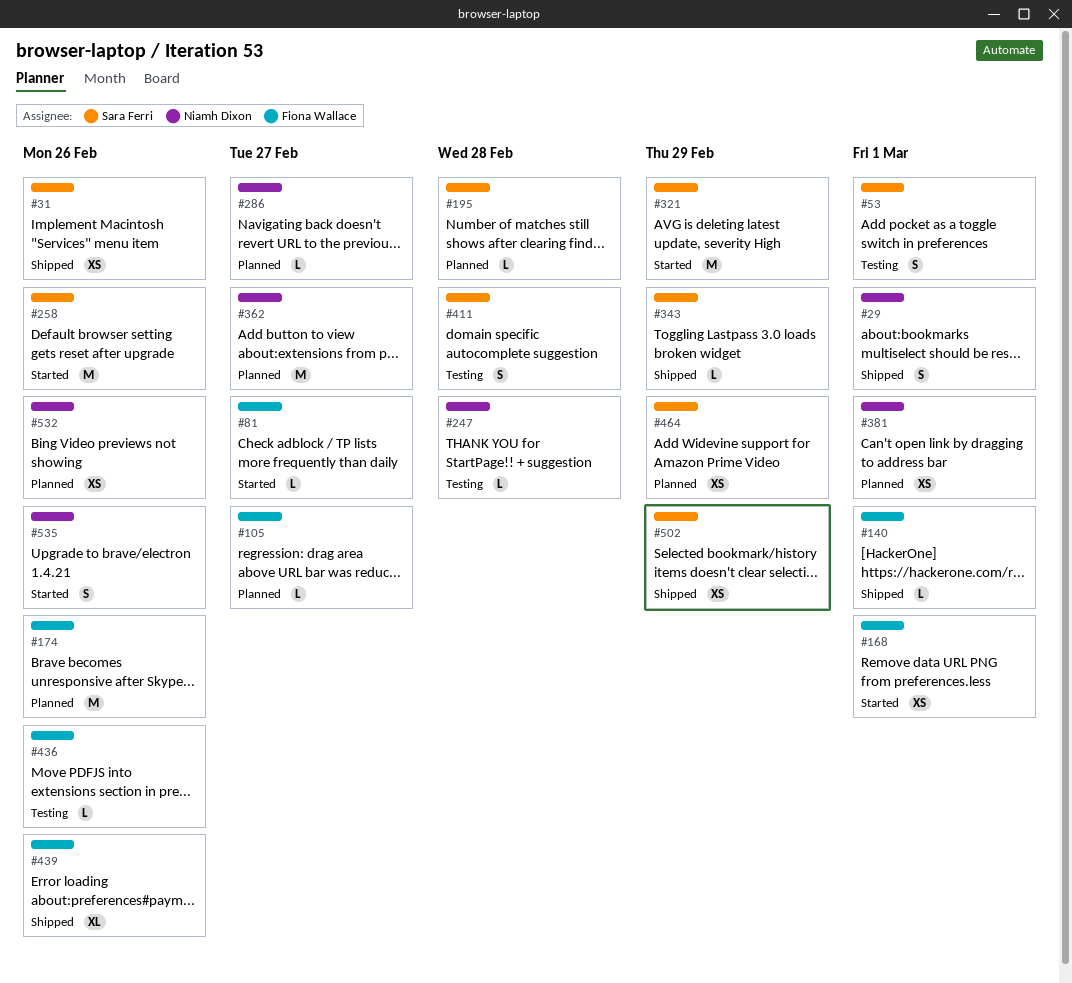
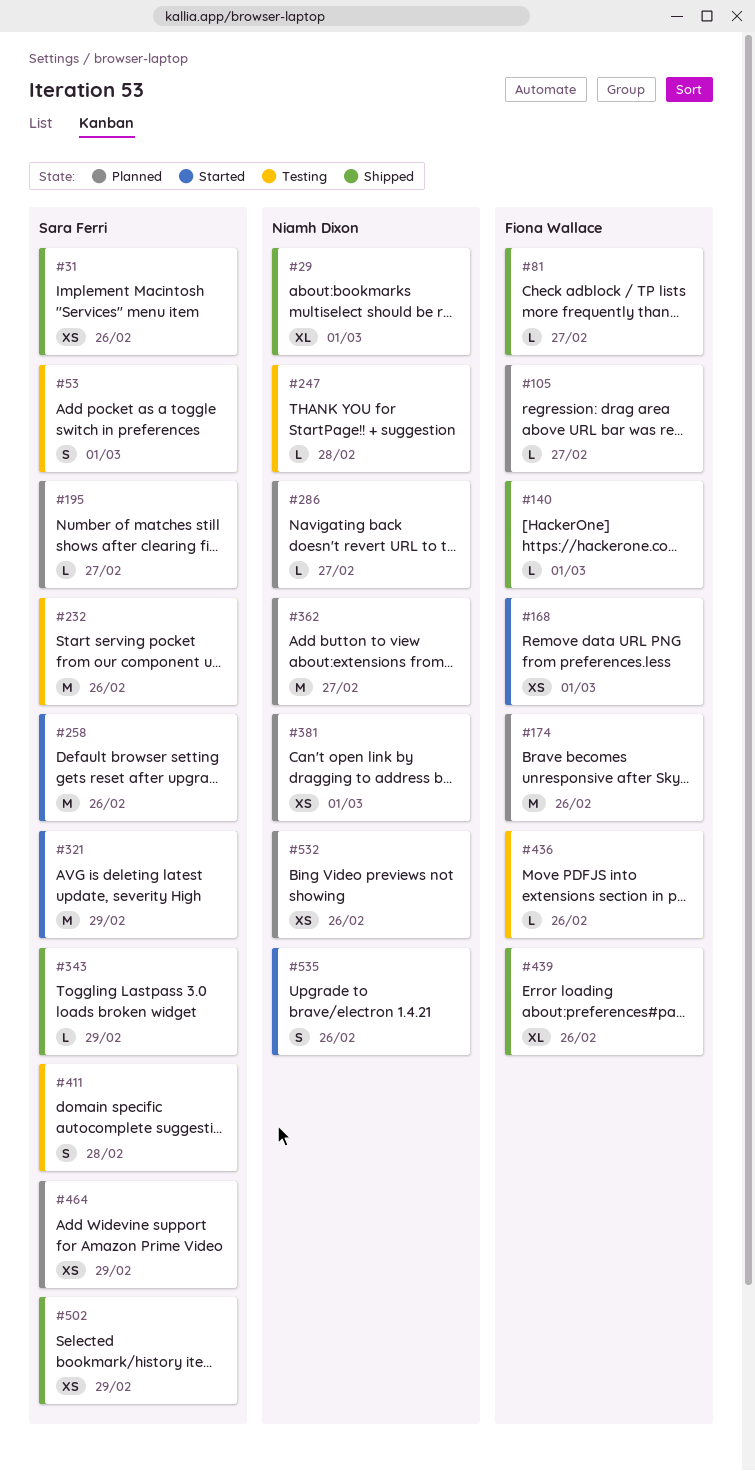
#29, estimate: S -> XL
#81, status: Started -> Shipped
#195, due: Feb 28 -> Feb 27
#232: none -> present

